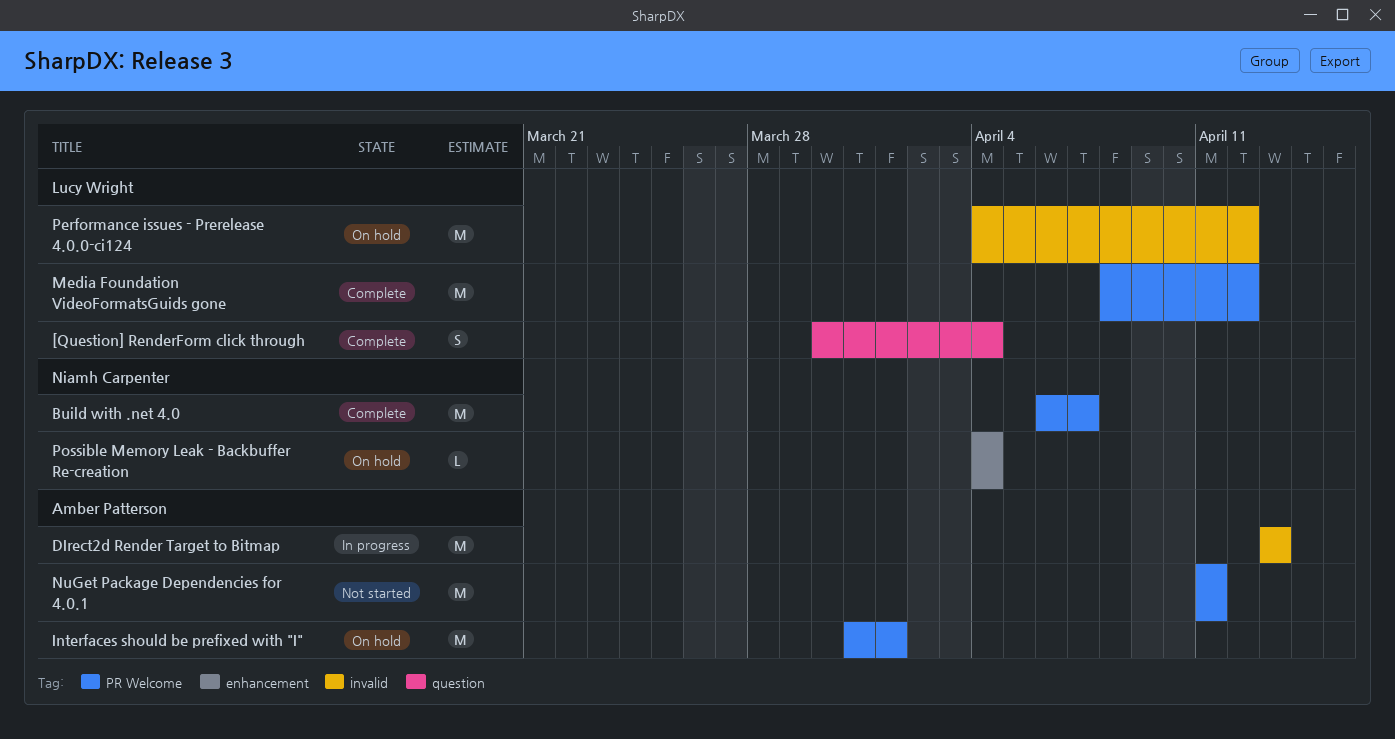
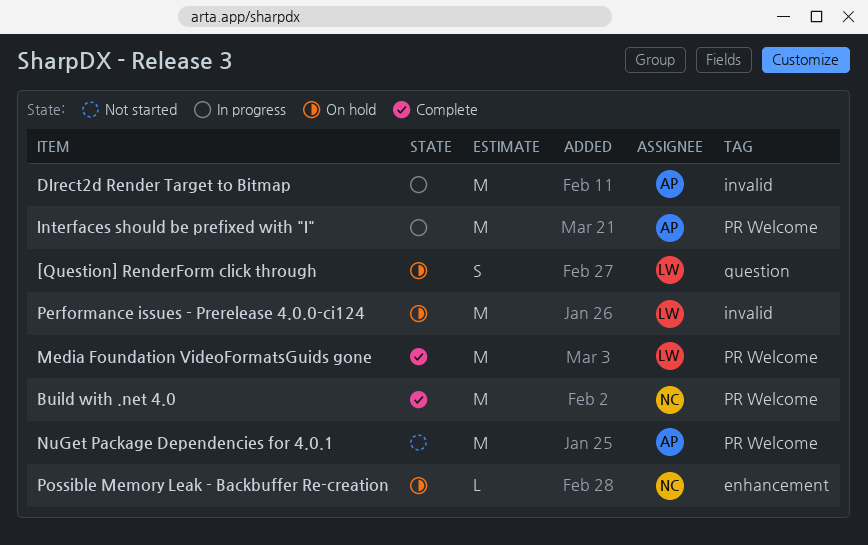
[Question] RenderForm click through, status: Complete -> On hold
Interfaces should be prefixed with "I", status: On hold -> In progress

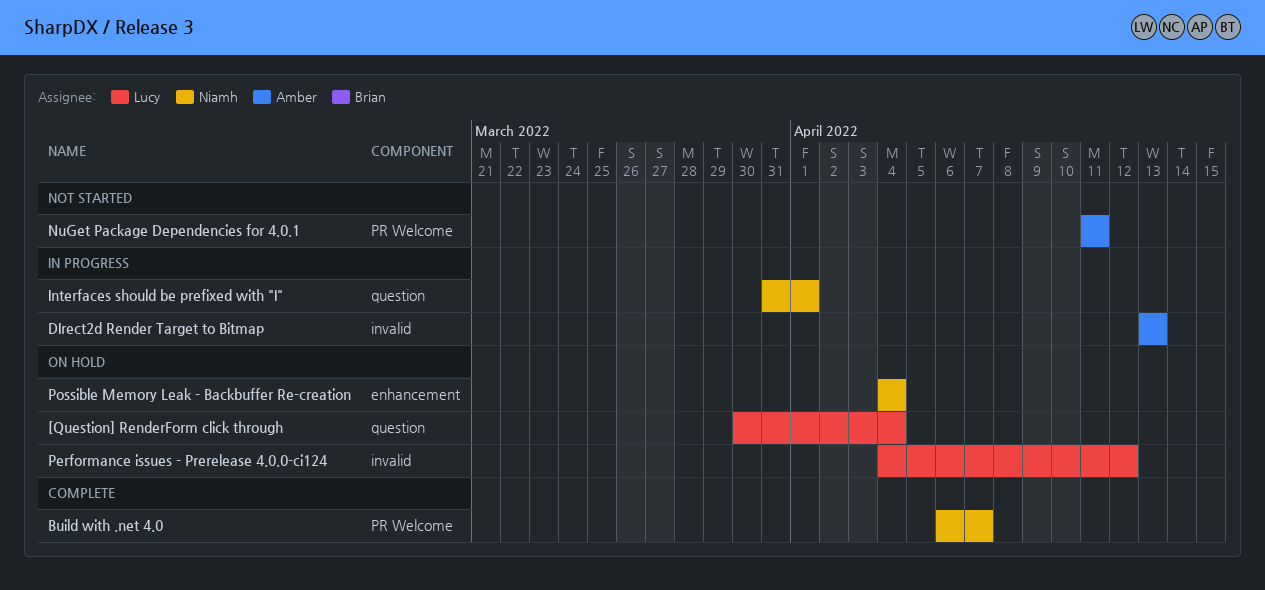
Interfaces should be prefixed with "I", owner: Amber -> Niamh
Interfaces should be prefixed with "I", label: PR Welcome -> question
Media Foundation VideoFormatsGuids gone: present -> none

